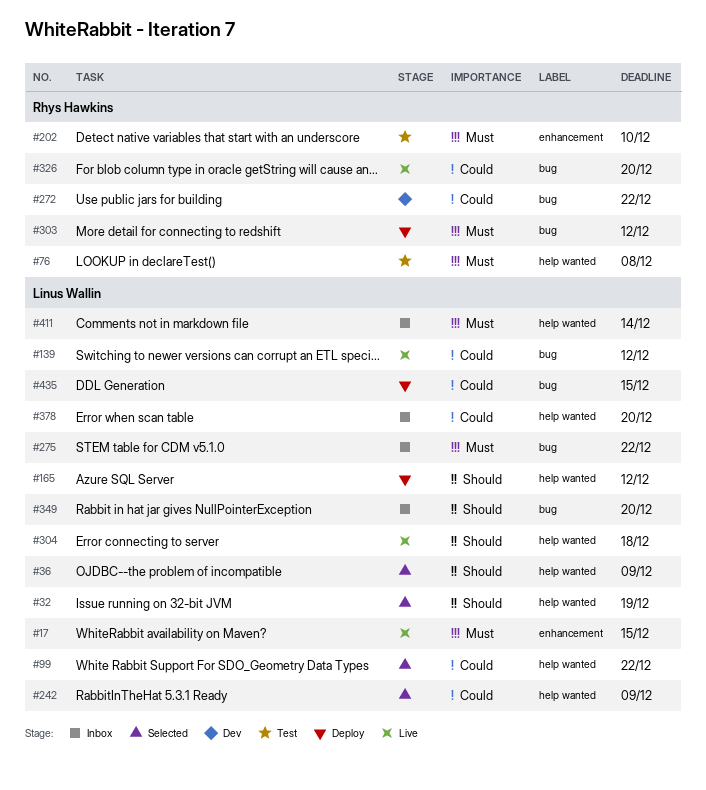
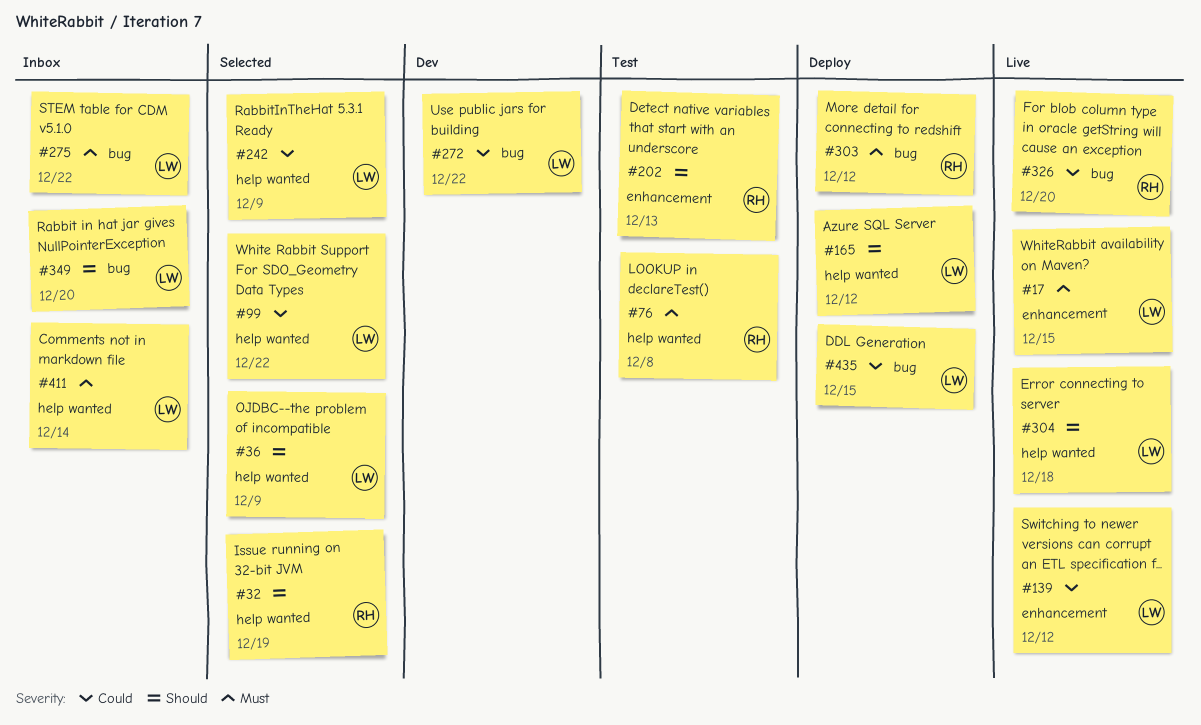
#32, owner: Linus Wallin -> Rhys Hawkins
#139, label: bug -> enhancement
#202, priority: Must -> Should
#202, due: Dec 10 -> Dec 13
#272, owner: Rhys Hawkins -> Linus Wallin
#378: present -> none

